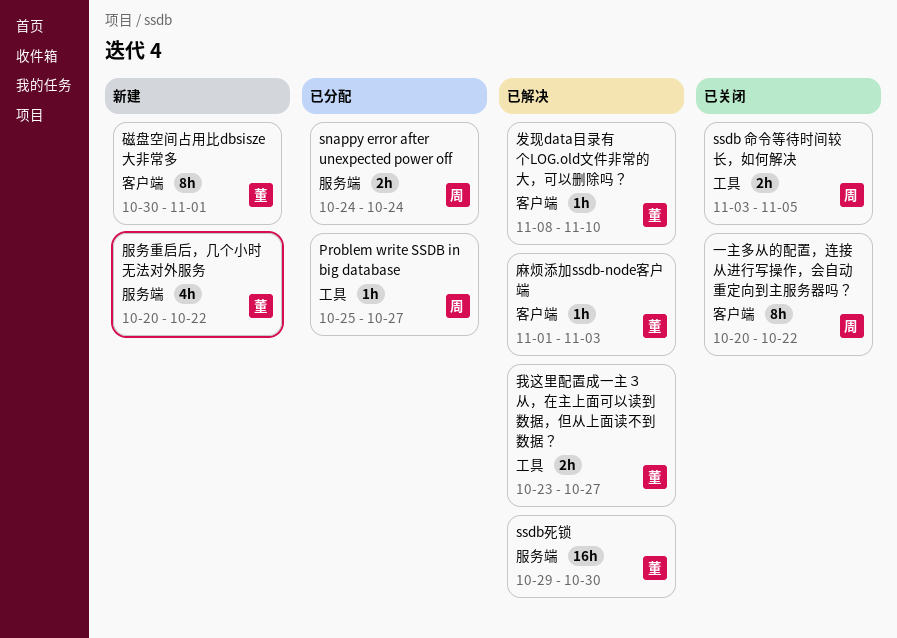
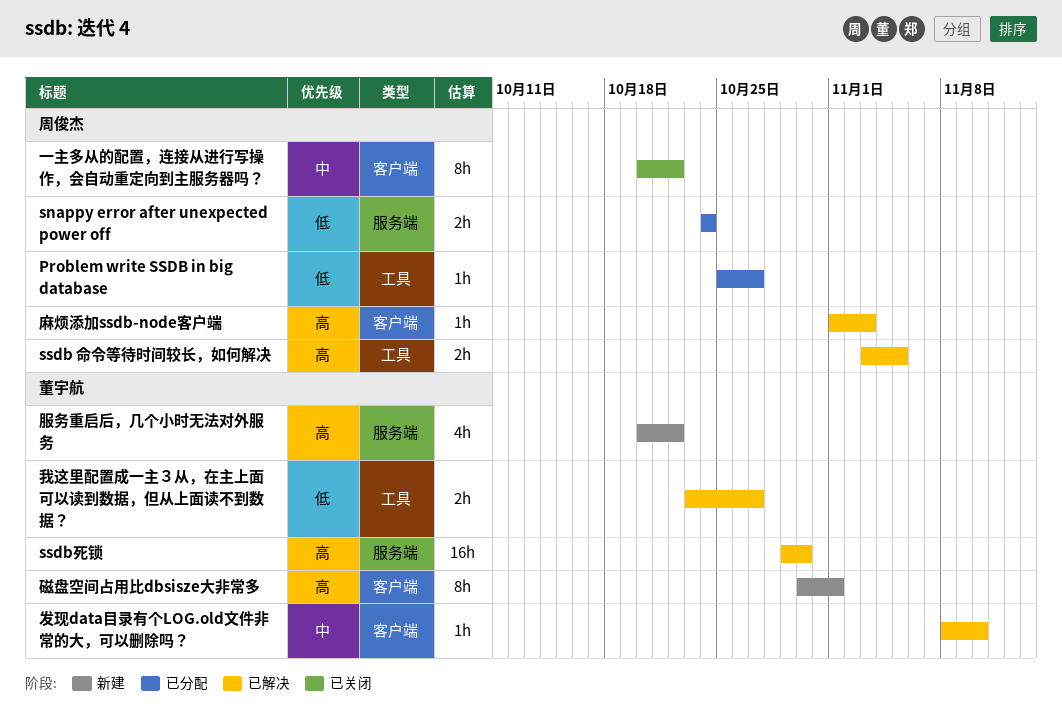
ssdb 命令等待时间较长，如何解决, status: 已关闭 -> 已解决
麻烦添加ssdb-node客户端, owner: 董宇航 -> 周俊杰

